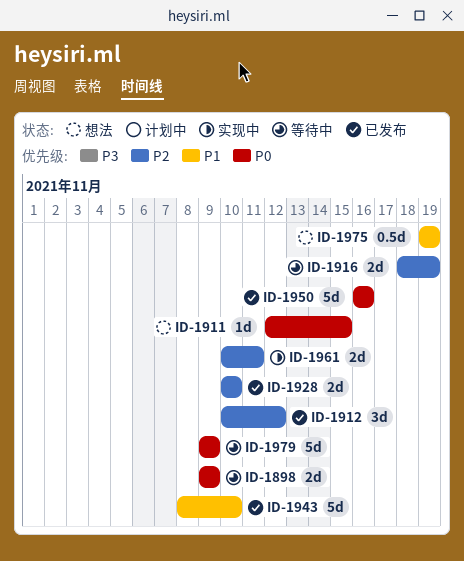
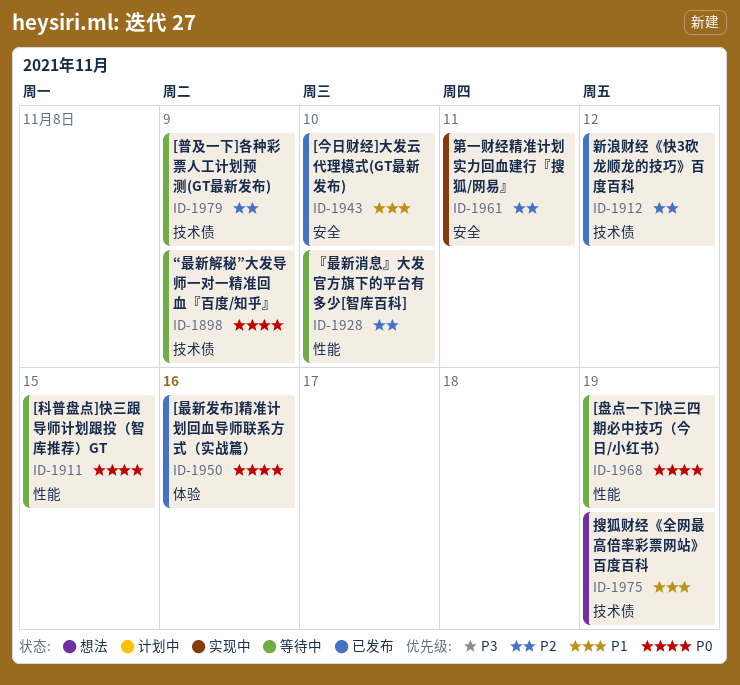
ID-1911, status: 想法 -> 等待中
ID-1916: present -> none
ID-1928, status: 已发布 -> 等待中
ID-1968: none -> present
ID-1979, priority: P0 -> P2

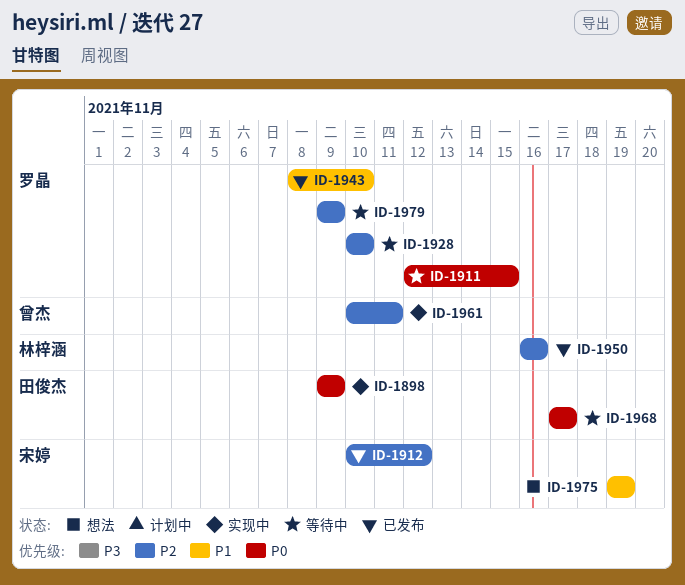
ID-1898, status: 等待中 -> 实现中
ID-1950, priority: P0 -> P2
ID-1968, due: Nov 19 -> Nov 17

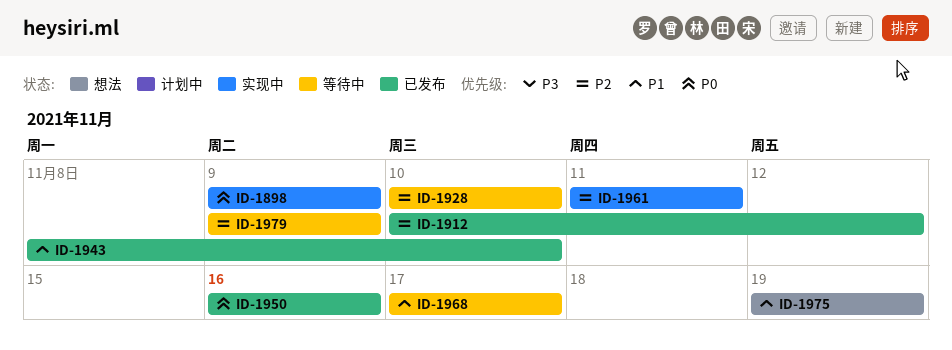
ID-1911: present -> none
ID-1950, priority: P2 -> P0
ID-1961, start: Nov 10 -> Nov 11
ID-1968, priority: P0 -> P1

